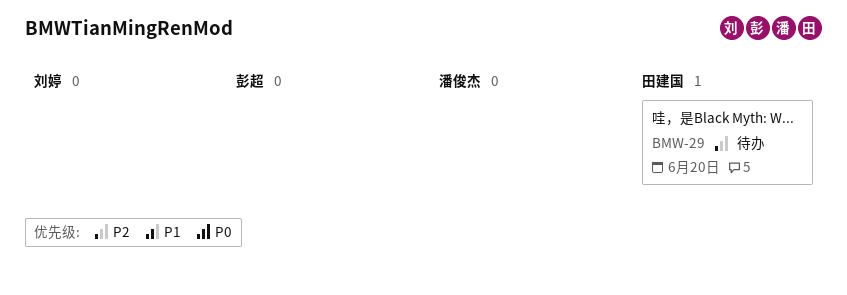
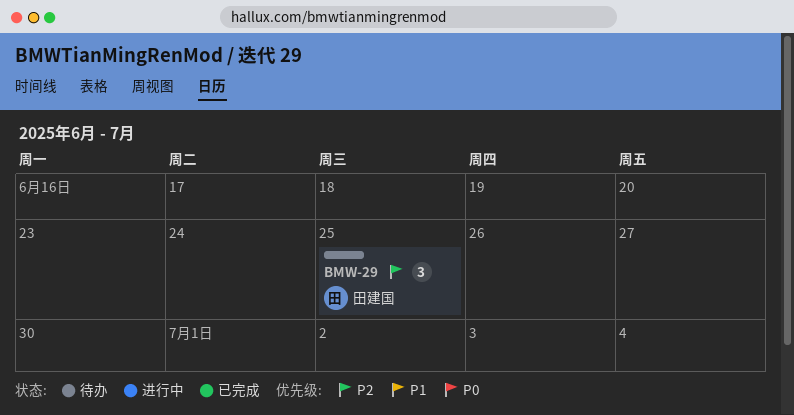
BMW-29, due: Jun 20 -> Jun 25

